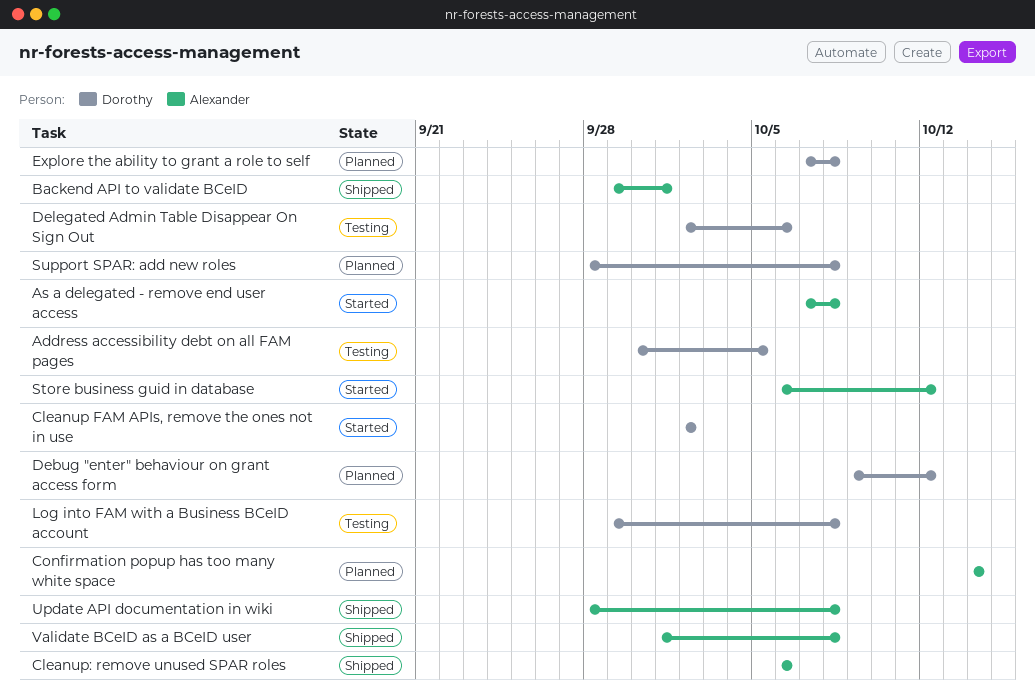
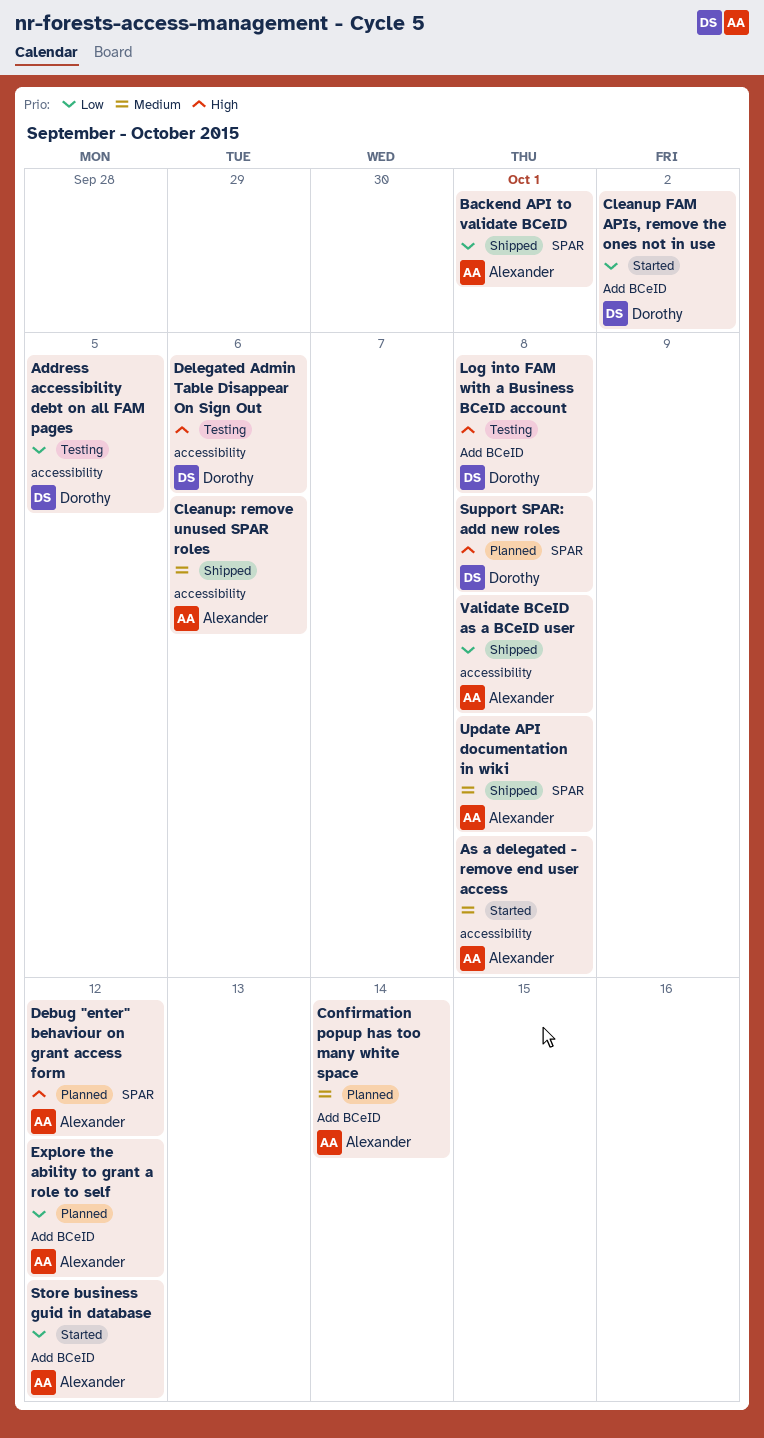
Debug "enter" behaviour on grant access form, owner: Dorothy -> Alexander
Explore the ability to grant a role to self, owner: Dorothy -> Alexander
Explore the ability to grant a role to self, due: Oct 8 -> Oct 12

